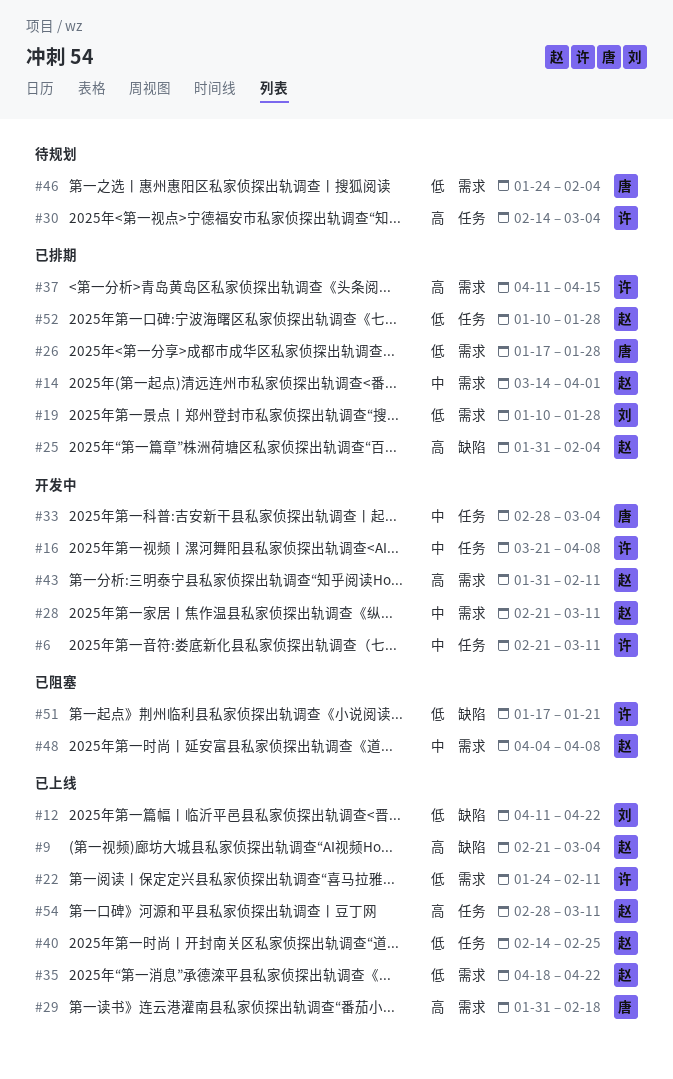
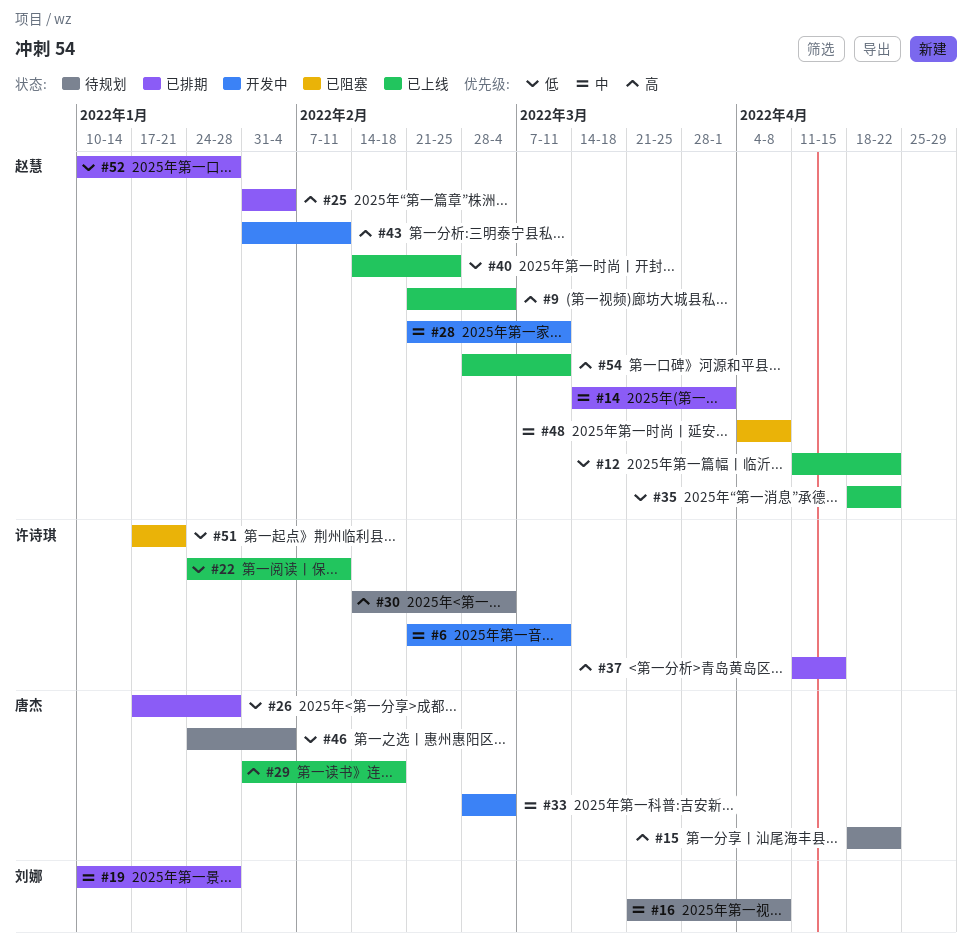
#12, owner: 刘娜 -> 赵慧
#15: none -> present
#16, status: 开发中 -> 待规划
#16, owner: 许诗琪 -> 刘娜
#19, priority: 低 -> 中

